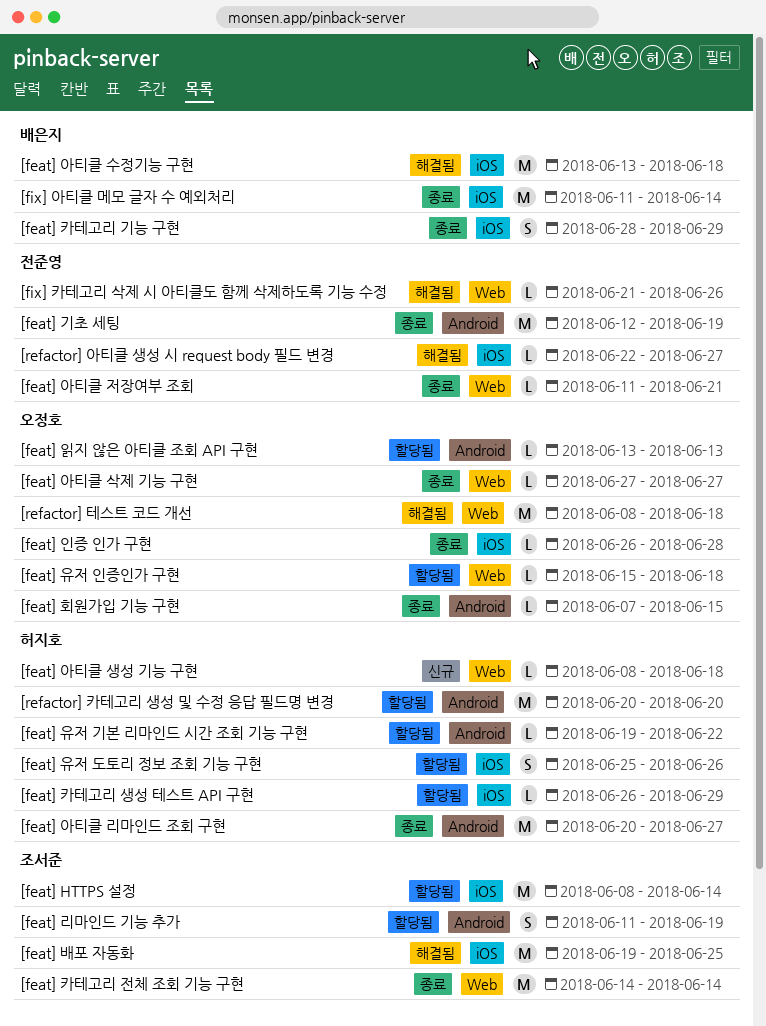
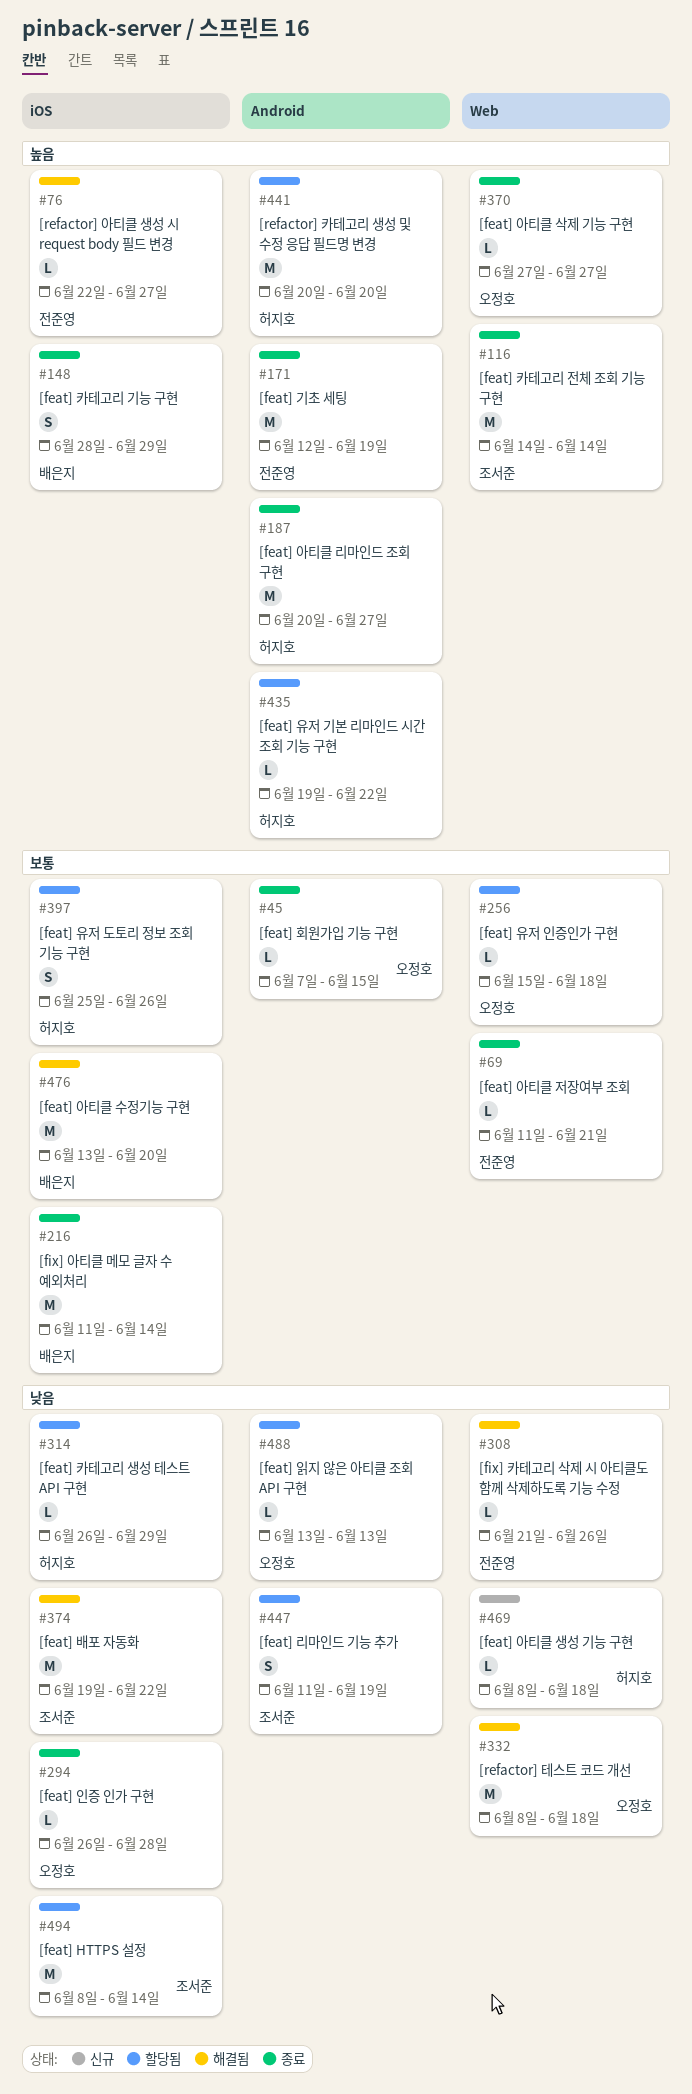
[feat] 배포 자동화, due: Jun 25 -> Jun 22
[feat] 아티클 수정기능 구현, due: Jun 18 -> Jun 20

